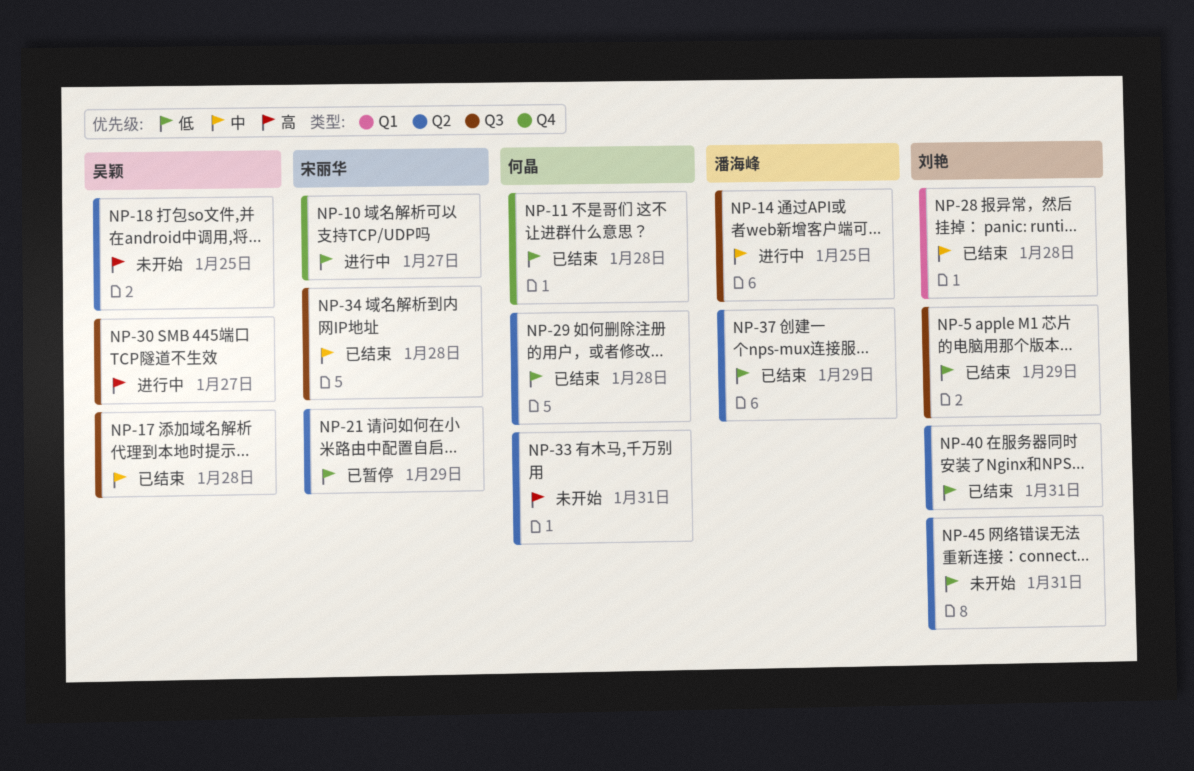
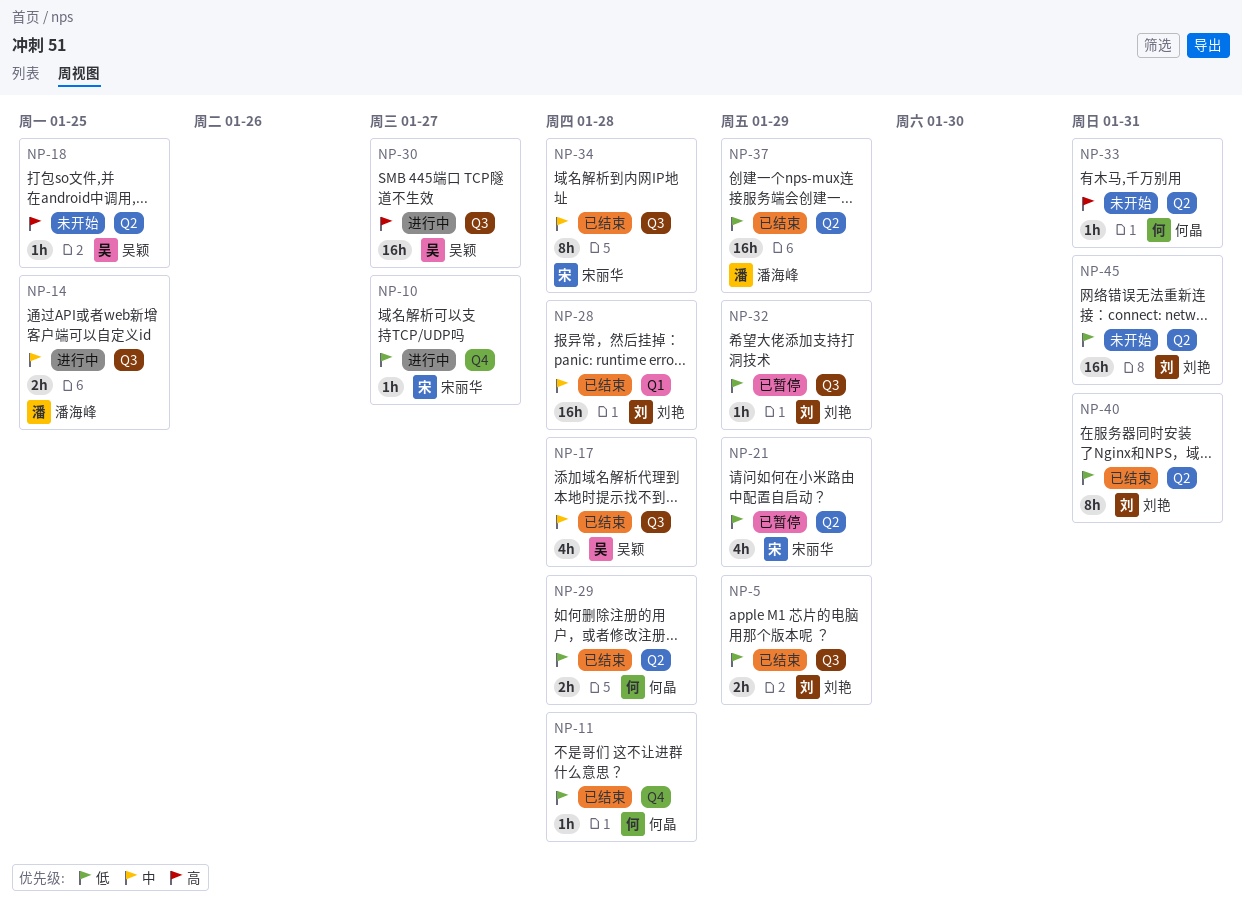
NP-32: none -> present

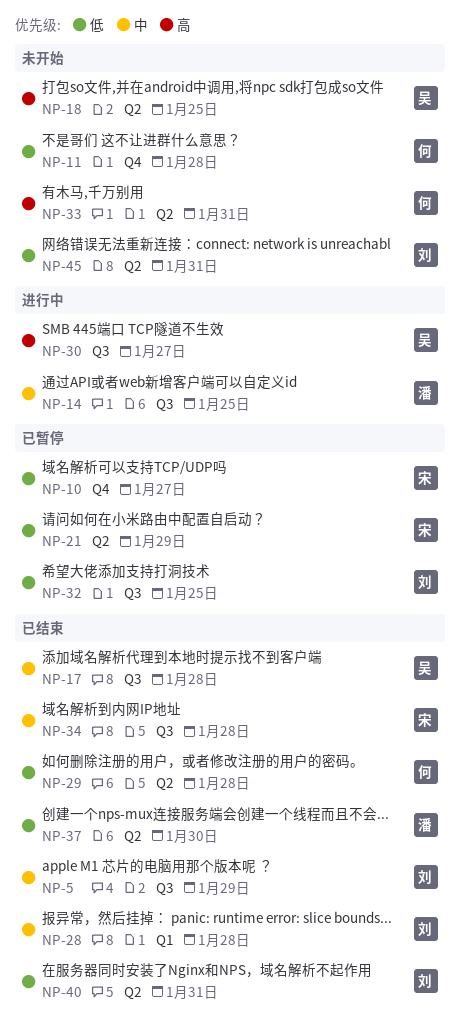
NP-5, priority: 低 -> 中
NP-10, status: 进行中 -> 已暂停
NP-11, status: 已结束 -> 未开始
NP-32, due: Jan 29 -> Jan 25
NP-37, due: Jan 29 -> Jan 30

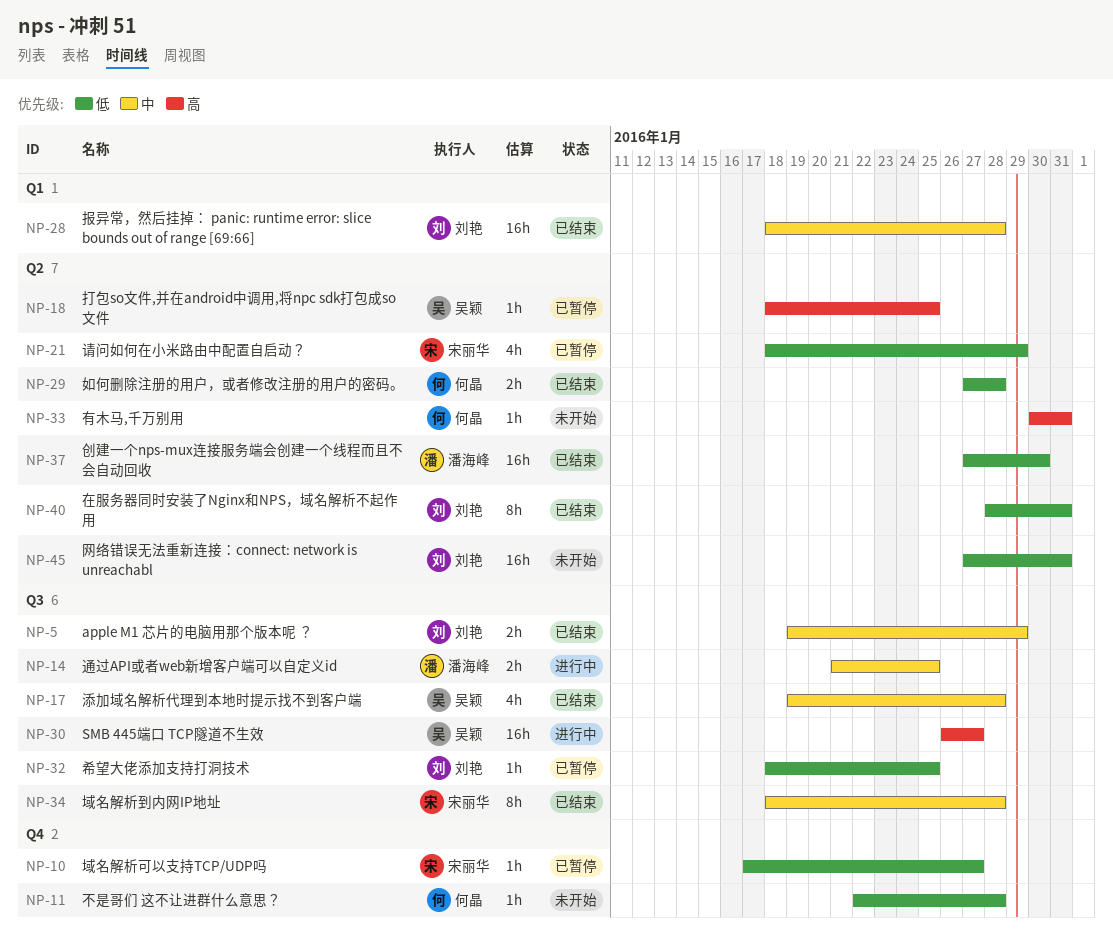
NP-18, status: 未开始 -> 已暂停

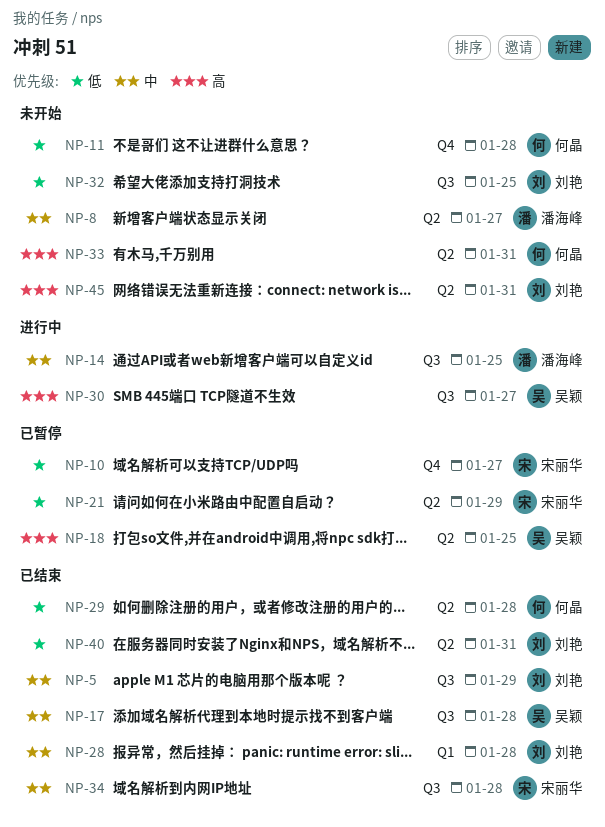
NP-8: none -> present
NP-32, status: 已暂停 -> 未开始
NP-37: present -> none
NP-45, priority: 低 -> 高

